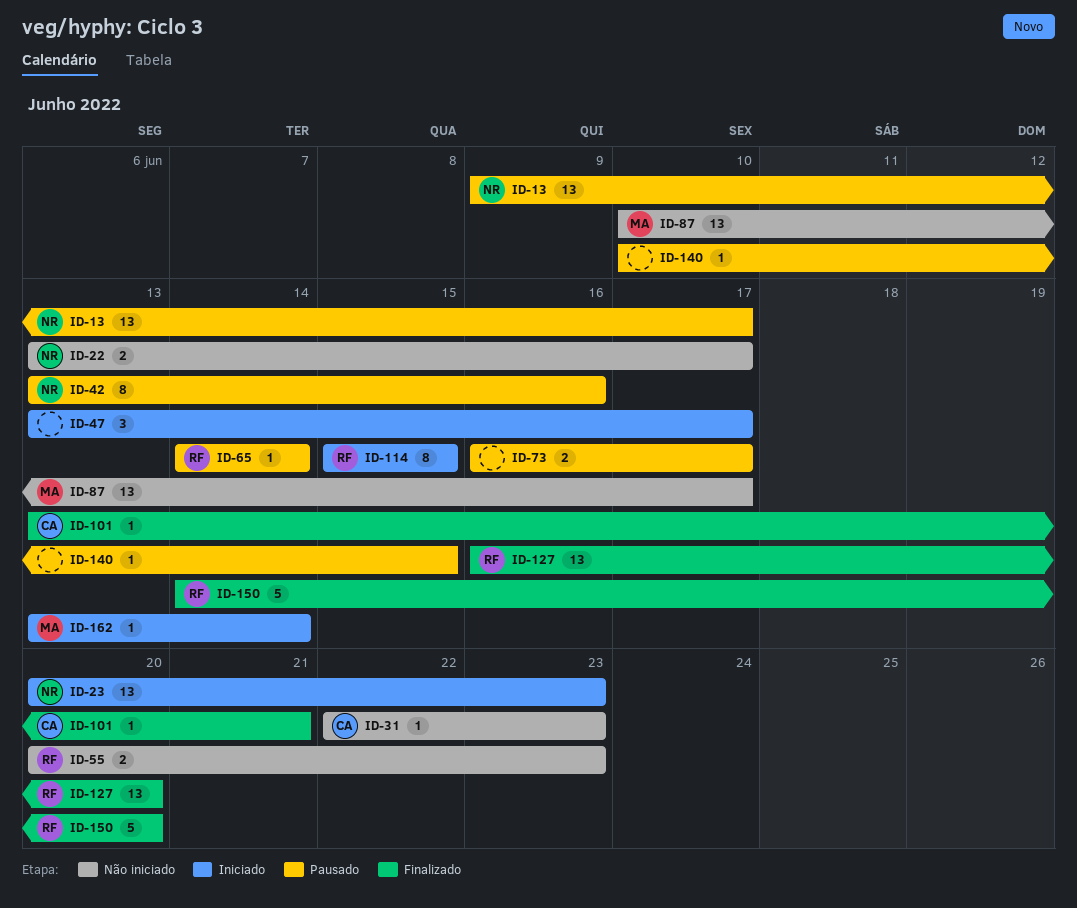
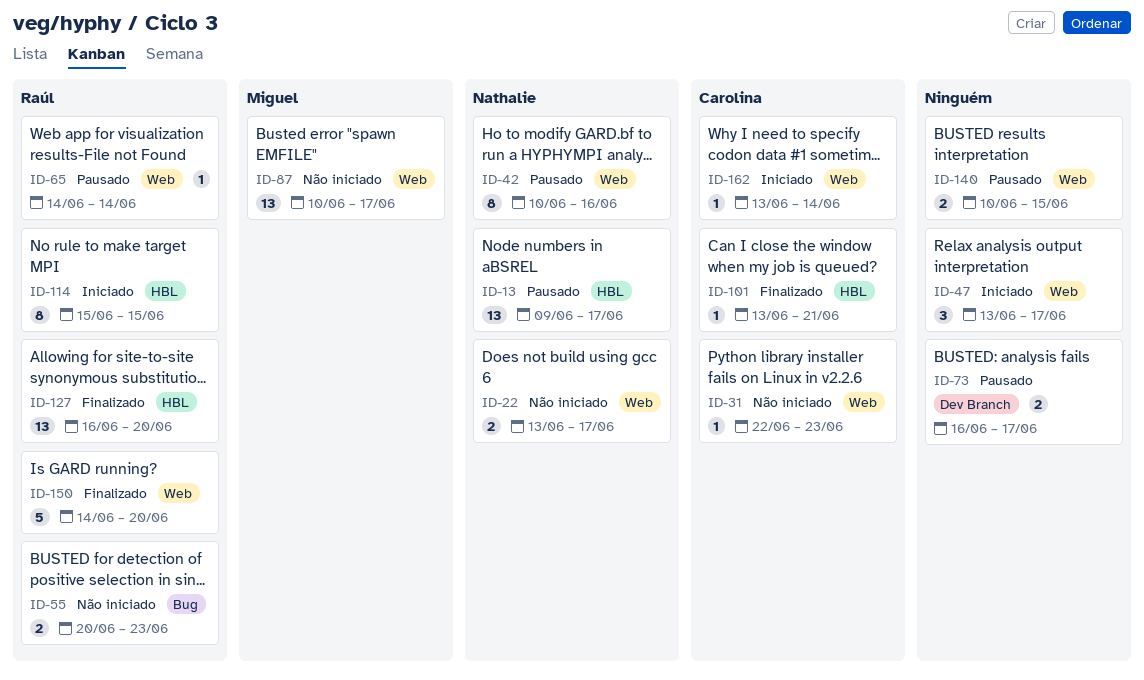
ID-23: present -> none
ID-42, start: Jun 13 -> Jun 10
ID-140, estimate: 1 -> 2
ID-162, owner: Miguel -> Carolina

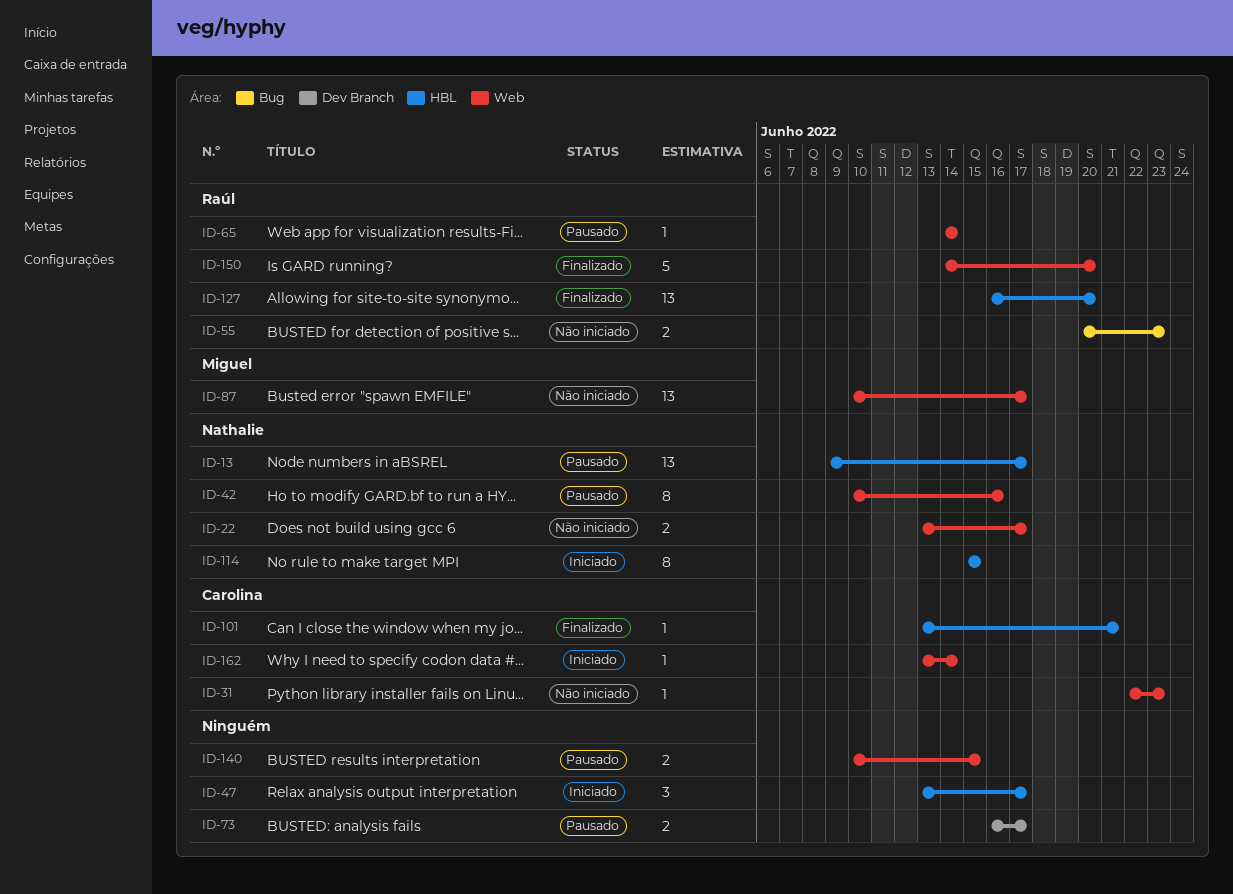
ID-47, label: Web -> HBL
ID-114, owner: Raúl -> Nathalie

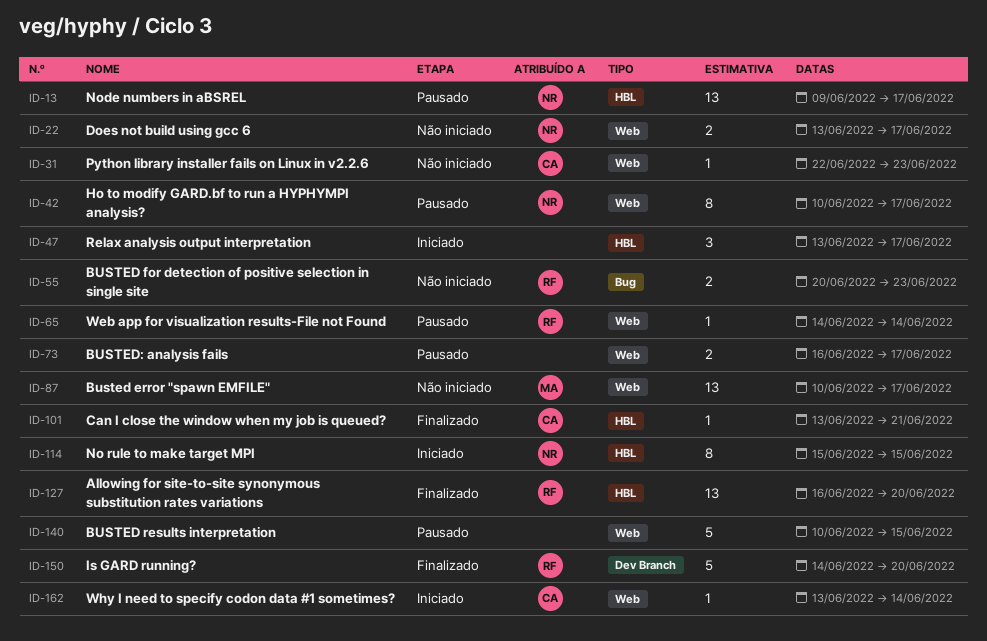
ID-42, due: Jun 16 -> Jun 17
ID-73, label: Dev Branch -> Web
ID-140, estimate: 2 -> 5
ID-150, label: Web -> Dev Branch

